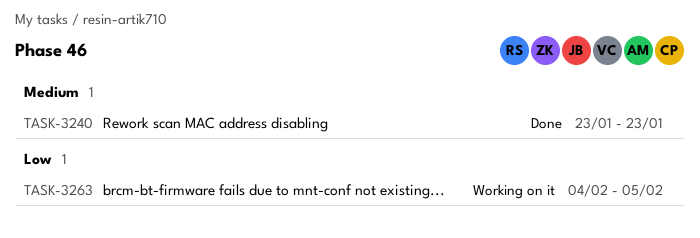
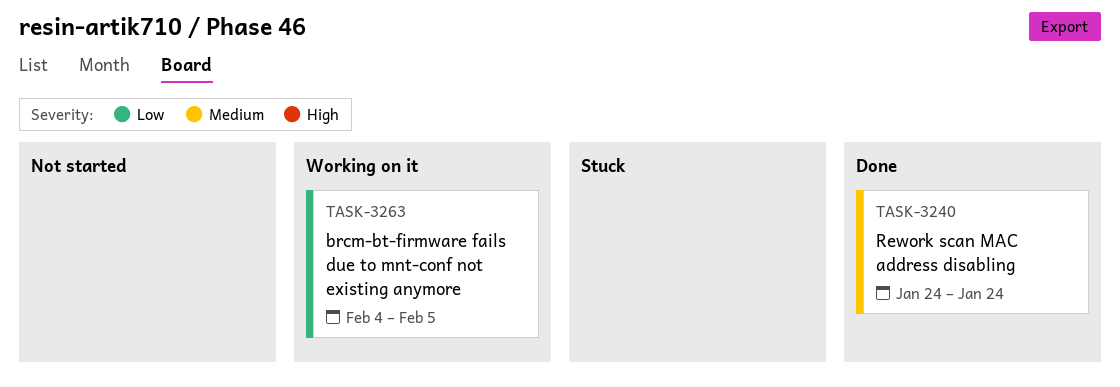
TASK-3240, start: Jan 23 -> Jan 24
TASK-3240, due: Jan 23 -> Jan 24

